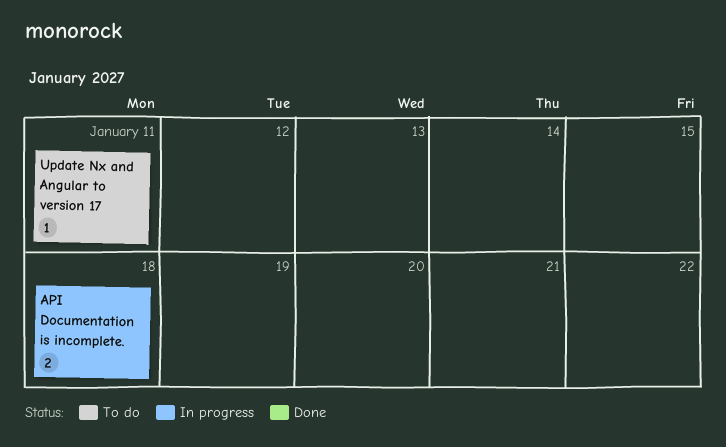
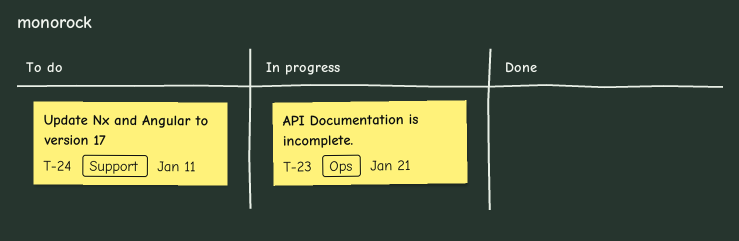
API Documentation is incomplete., due: Jan 18 -> Jan 21

